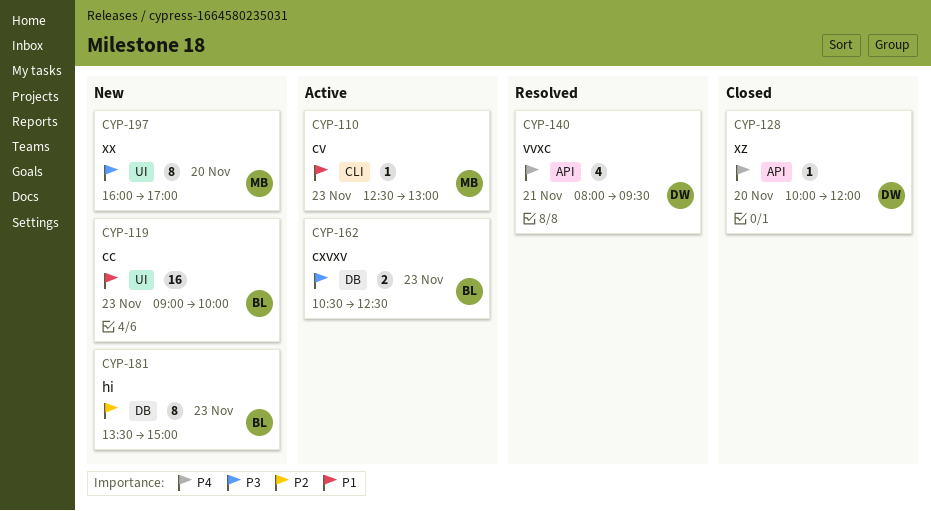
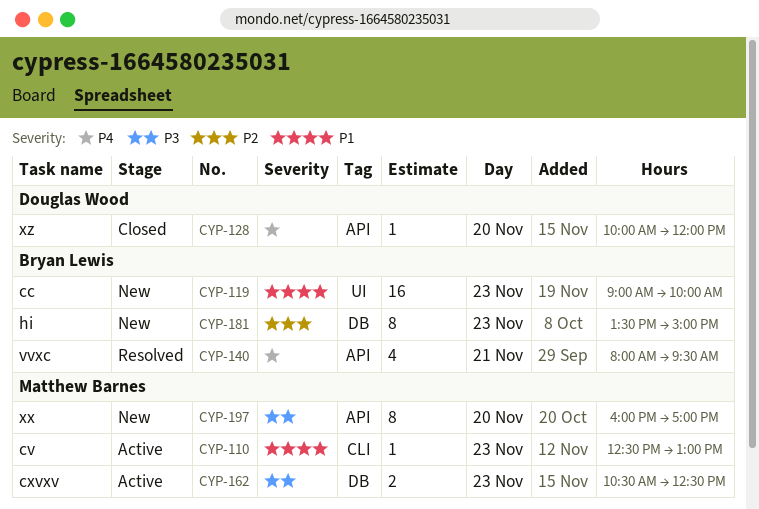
CYP-140, owner: Douglas Wood -> Bryan Lewis
CYP-162, owner: Bryan Lewis -> Matthew Barnes
CYP-197, label: UI -> API

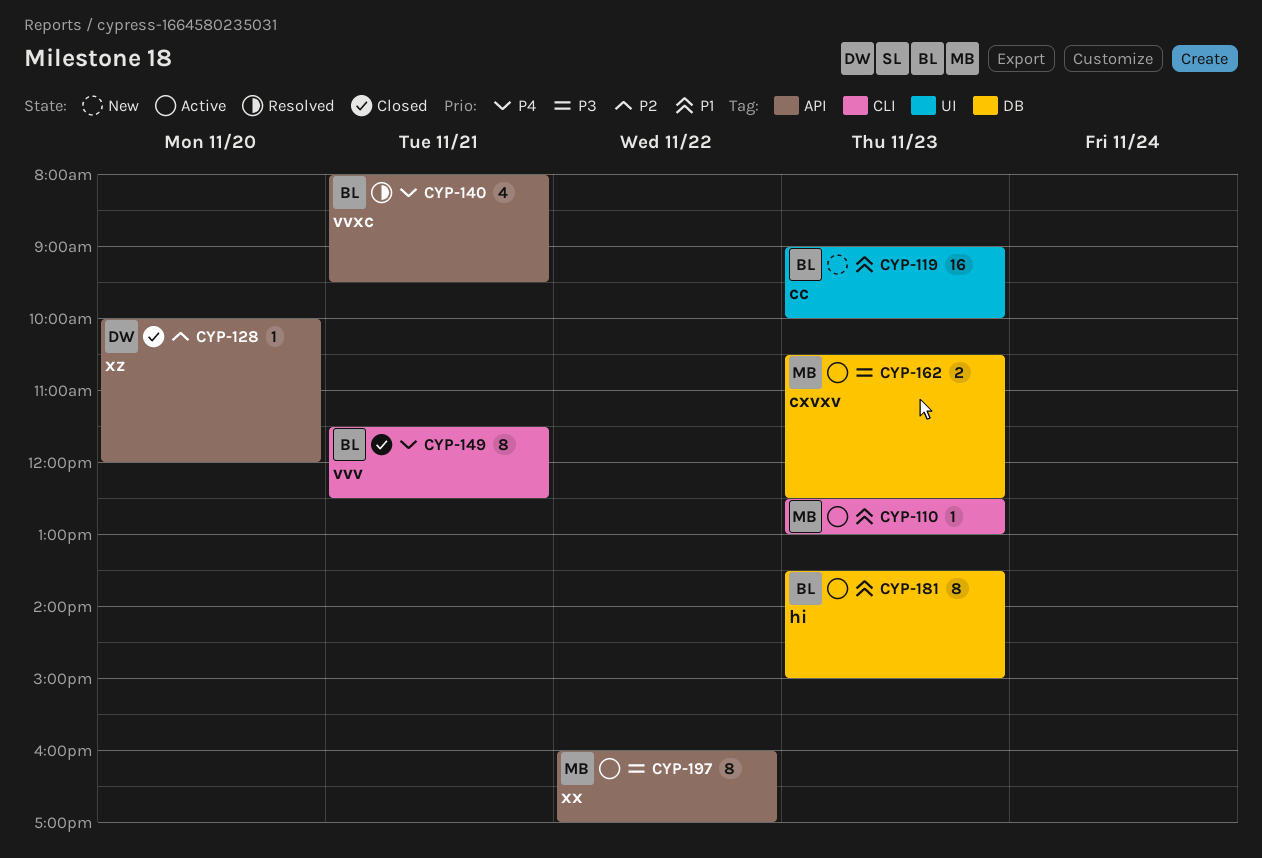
CYP-128, priority: P4 -> P2
CYP-149: none -> present
CYP-181, status: New -> Active
CYP-181, priority: P2 -> P1
CYP-197, status: New -> Active
CYP-197, day: Nov 20 -> Nov 22

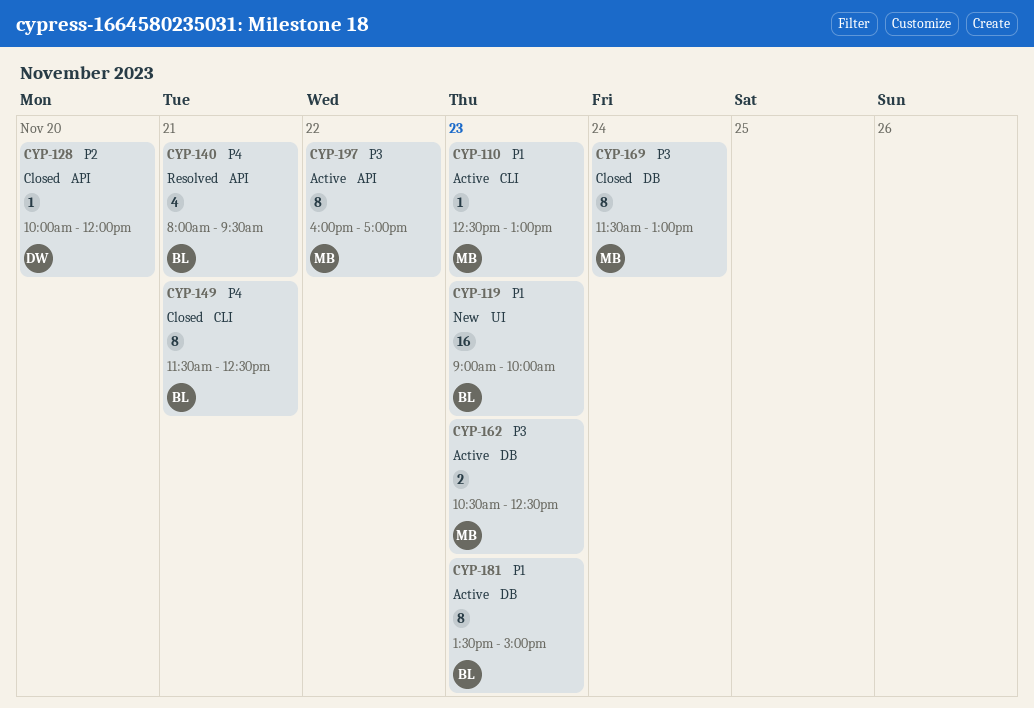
CYP-169: none -> present

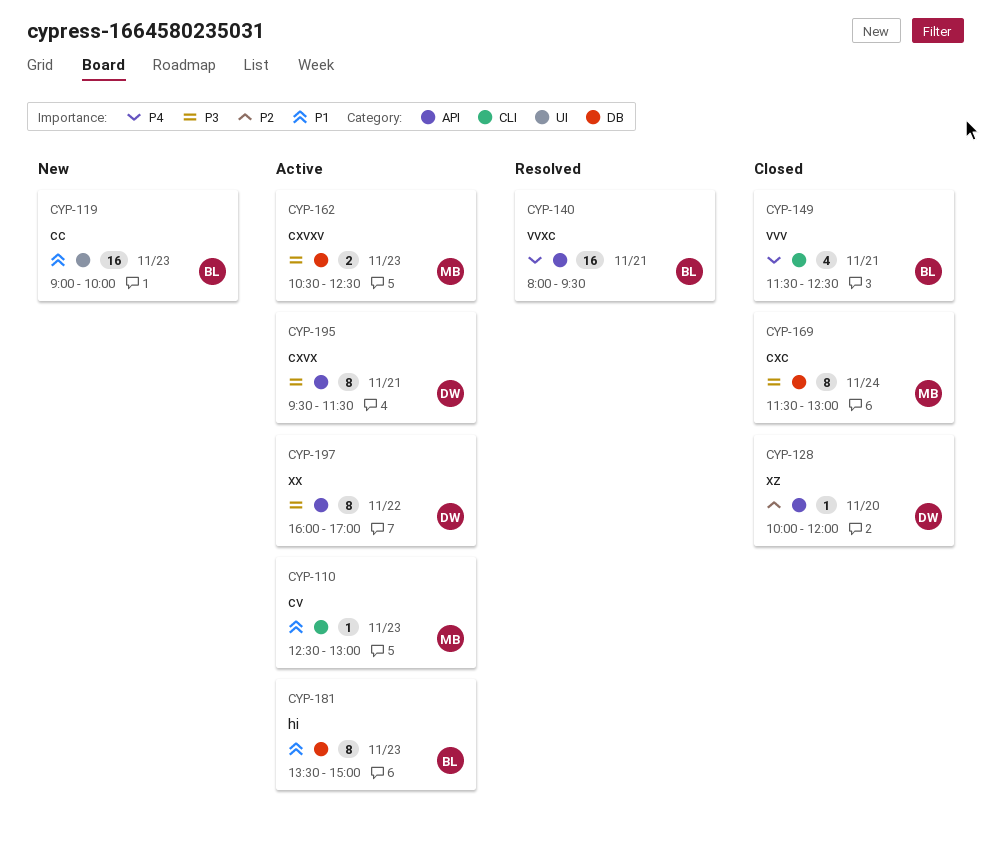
CYP-140, estimate: 4 -> 16
CYP-149, estimate: 8 -> 4
CYP-195: none -> present
CYP-197, owner: MB -> DW

